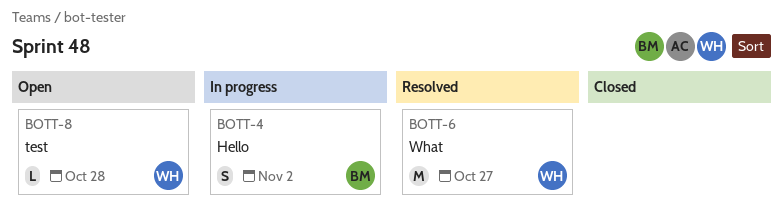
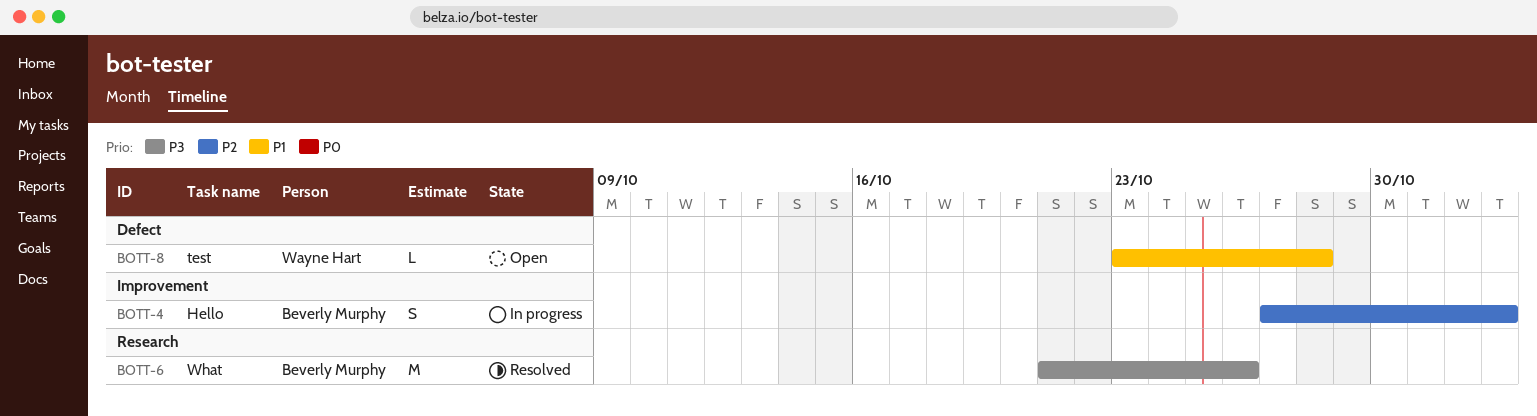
BOTT-6, owner: Wayne Hart -> Beverly Murphy
BOTT-6, due: Oct 27 -> Oct 26

